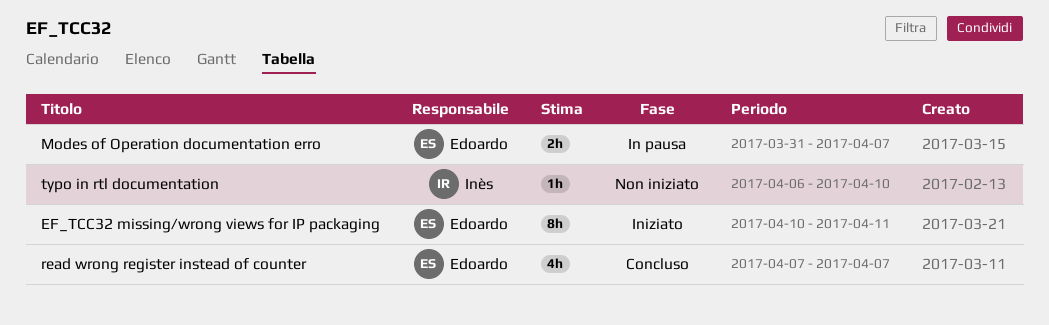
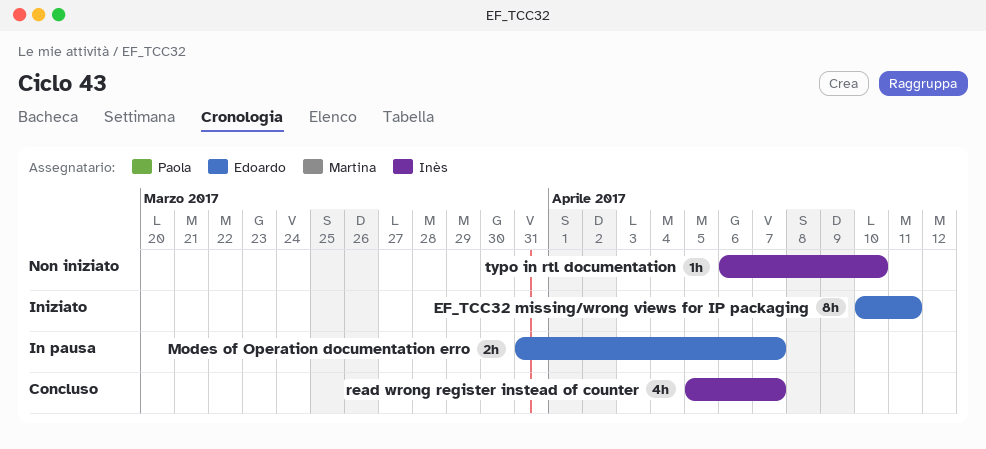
read wrong register instead of counter, owner: Edoardo -> Inès
read wrong register instead of counter, start: Apr 7 -> Apr 5

